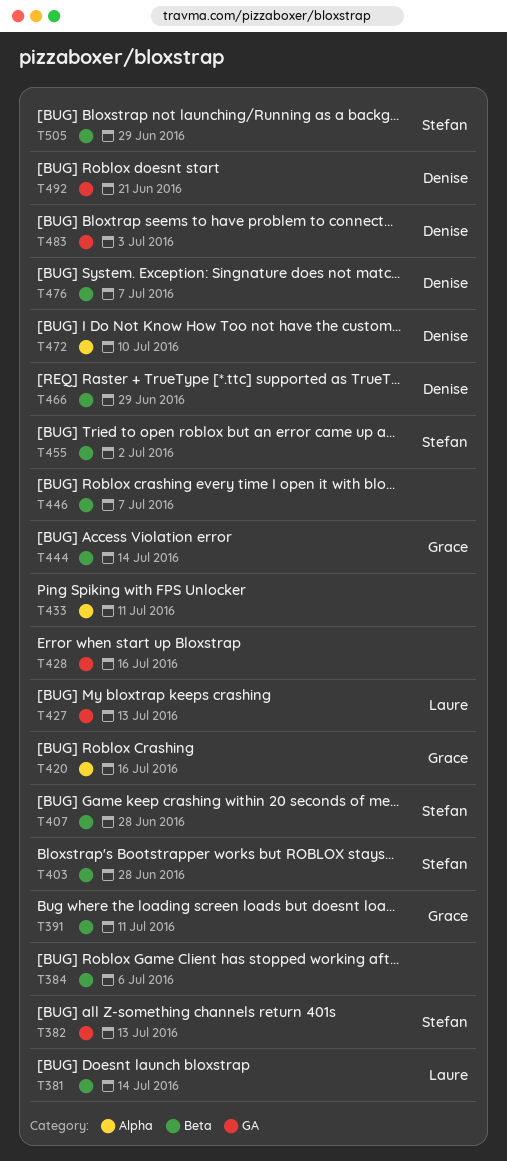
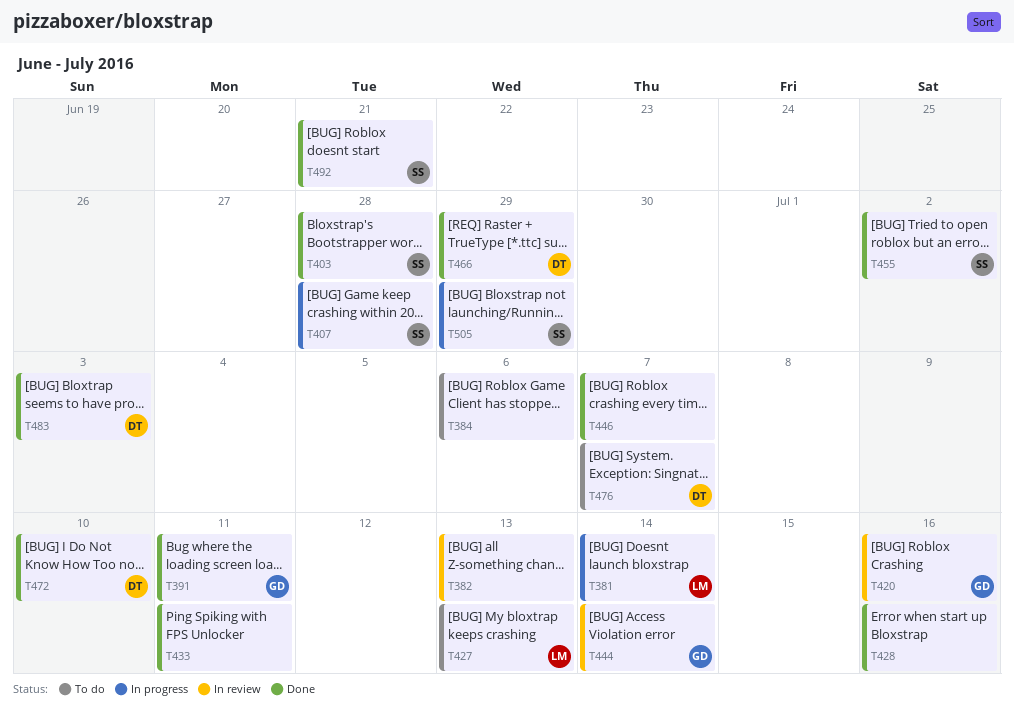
T382, owner: Stefan -> none
T492, owner: Denise -> Stefan

